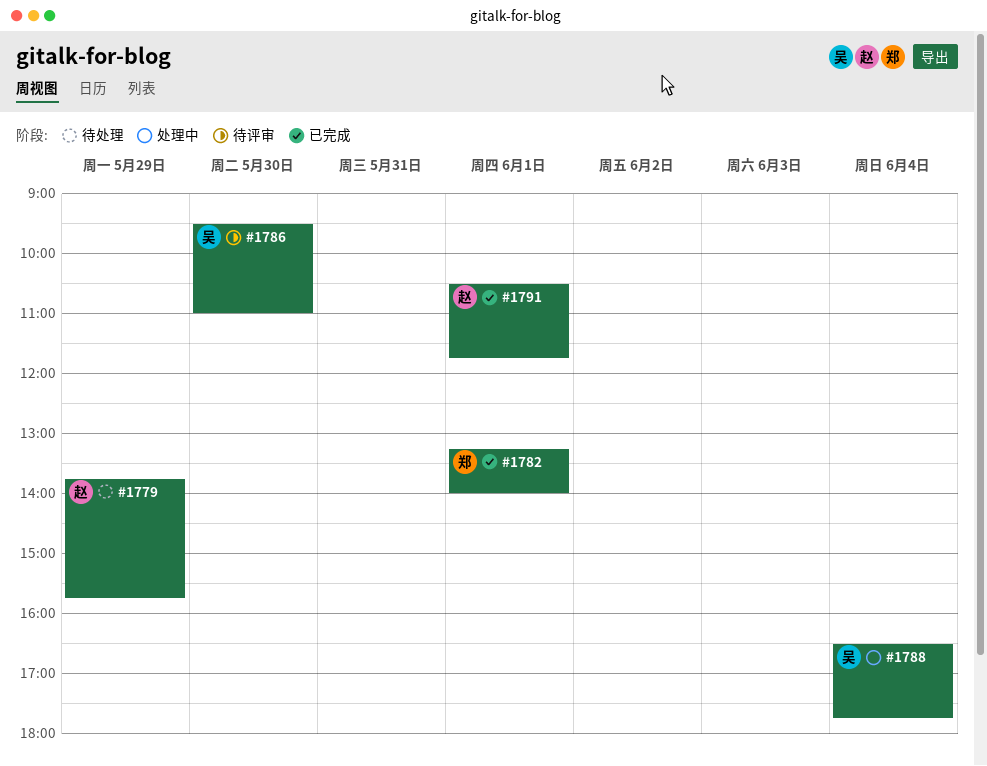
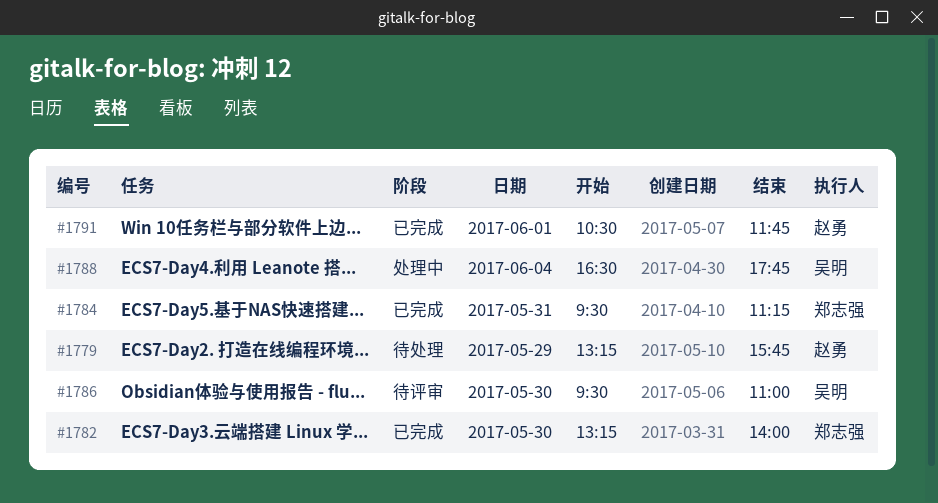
#1779, begins: 13:45 -> 13:15
#1782, day: Jun 1 -> May 30
#1784: none -> present

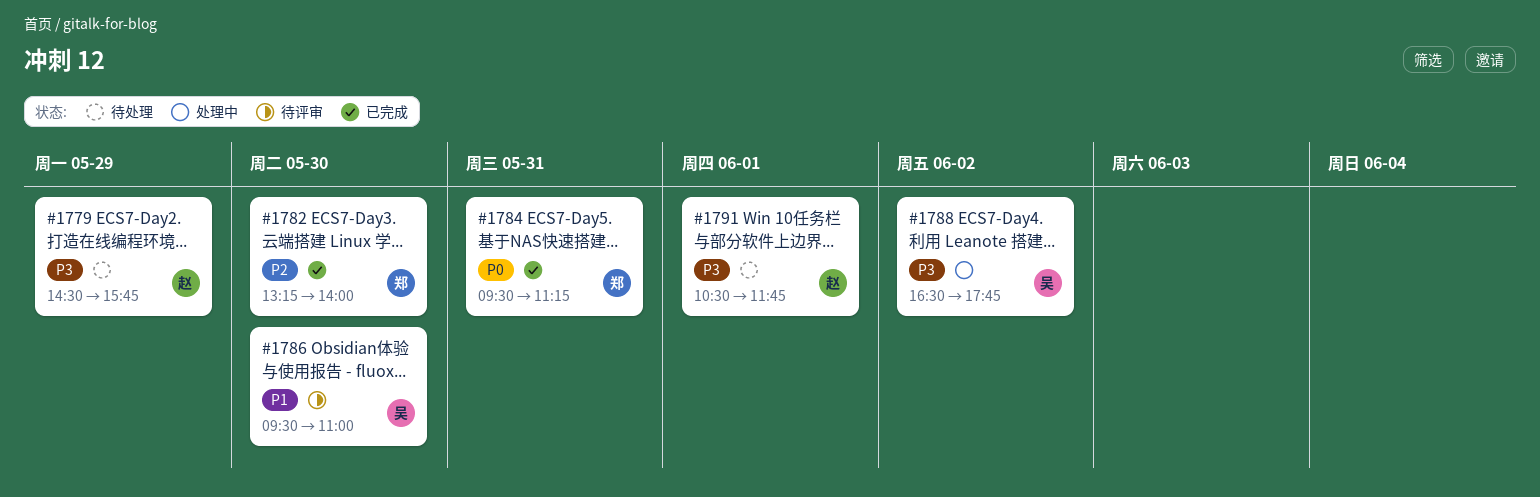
#1779, begins: 13:15 -> 14:30
#1788, day: Jun 4 -> Jun 2
#1791, status: 已完成 -> 待处理

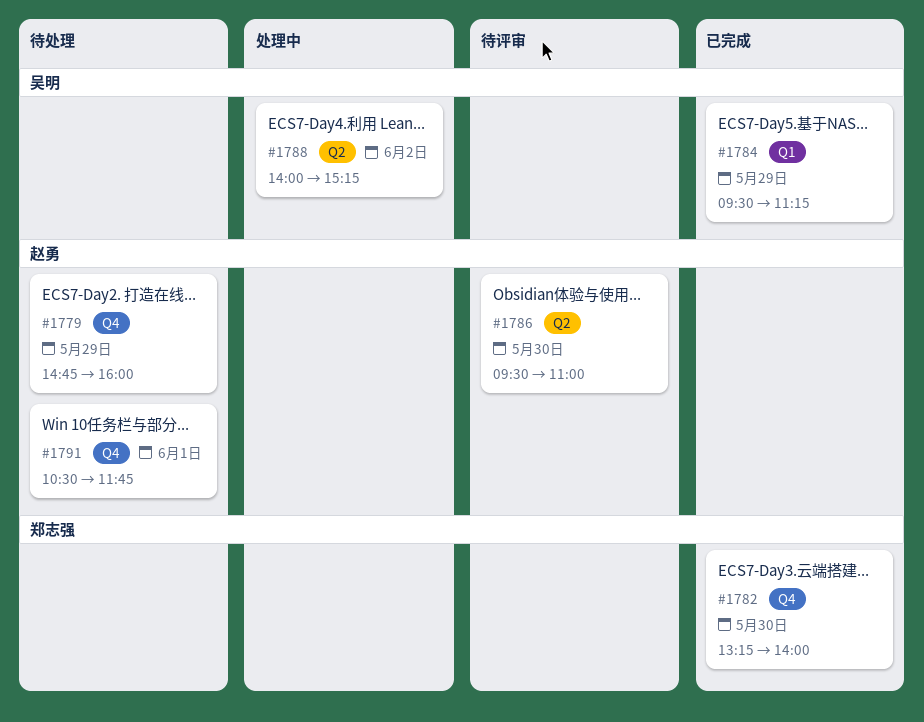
#1779, begins: 14:30 -> 14:45
#1779, ends: 15:45 -> 16:00
#1784, owner: 郑志强 -> 吴明
#1784, day: May 31 -> May 29
#1786, owner: 吴明 -> 赵勇
#1788, begins: 16:30 -> 14:00
#1788, ends: 17:45 -> 15:15

